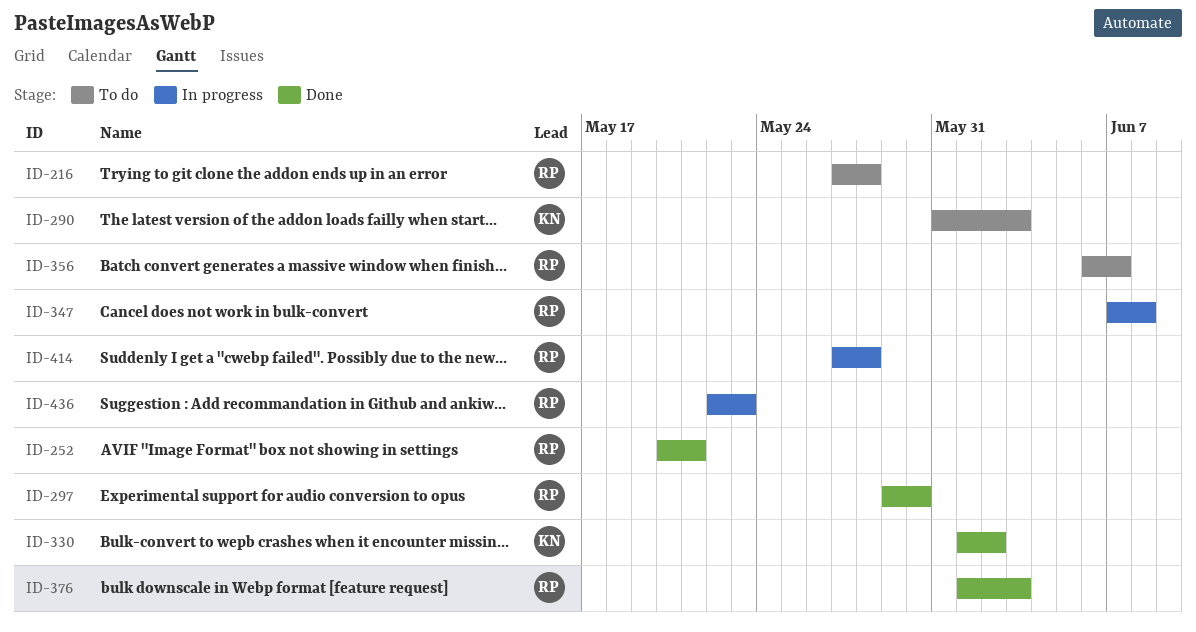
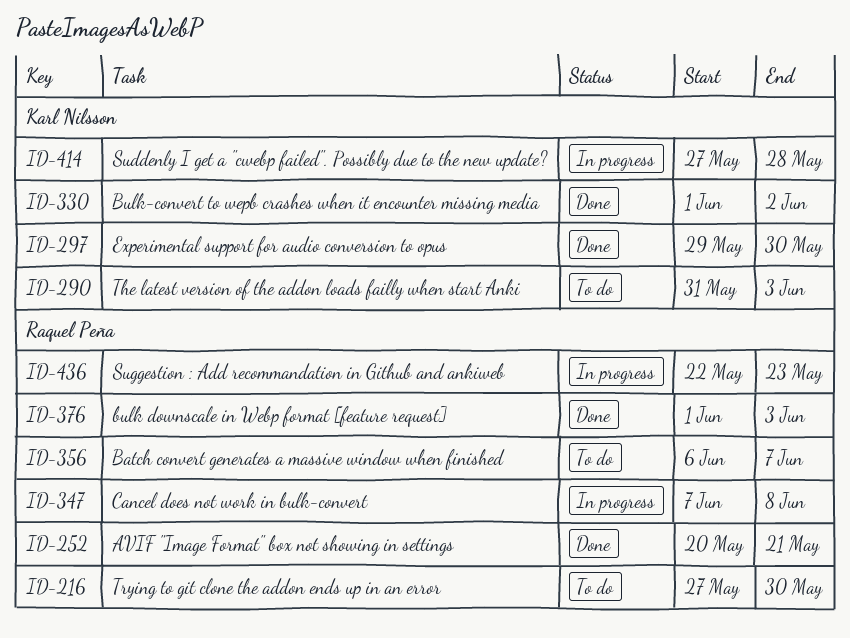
ID-216, due: May 28 -> May 30
ID-297, owner: Raquel Peña -> Karl Nilsson
ID-414, owner: Raquel Peña -> Karl Nilsson

